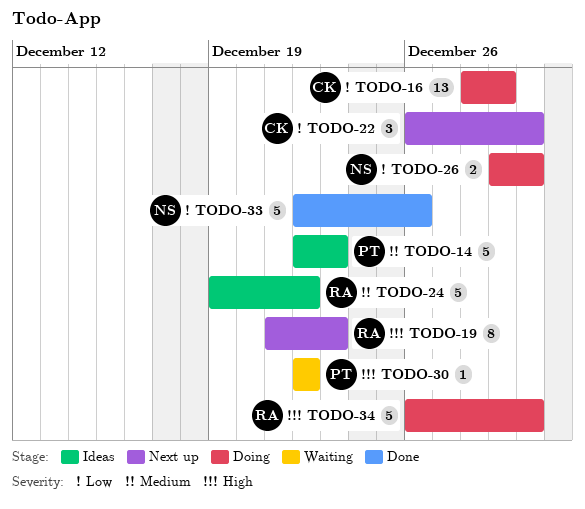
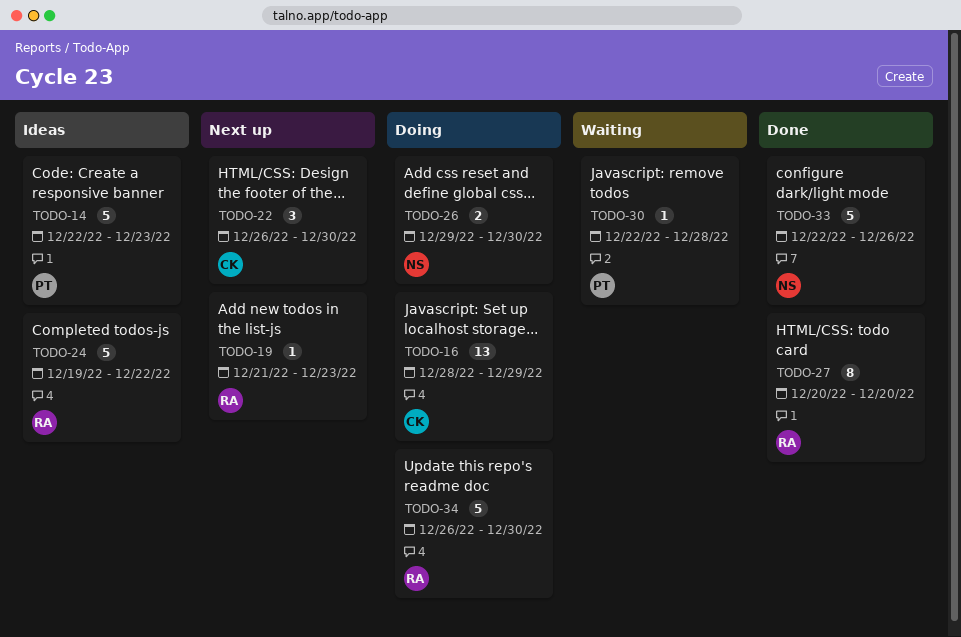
TODO-19, estimate: 8 -> 1
TODO-27: none -> present
TODO-30, due: Dec 22 -> Dec 28

